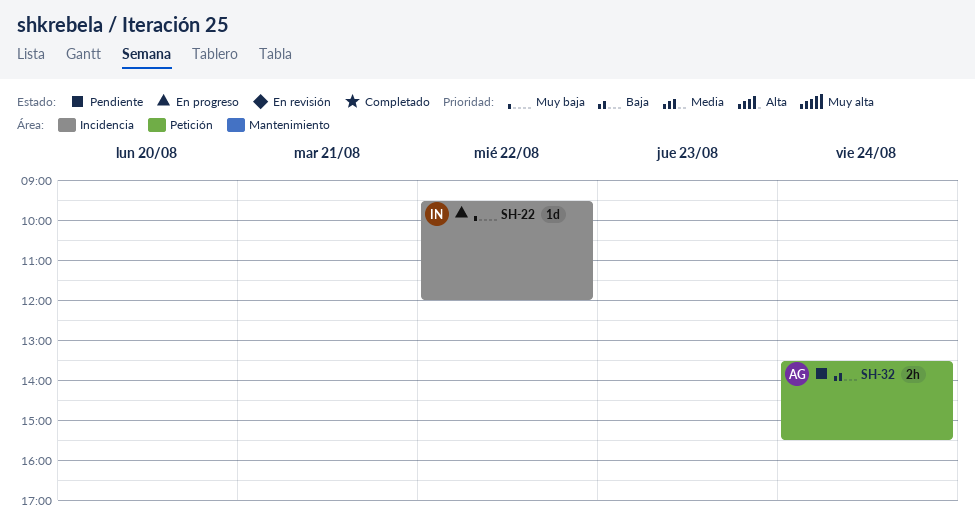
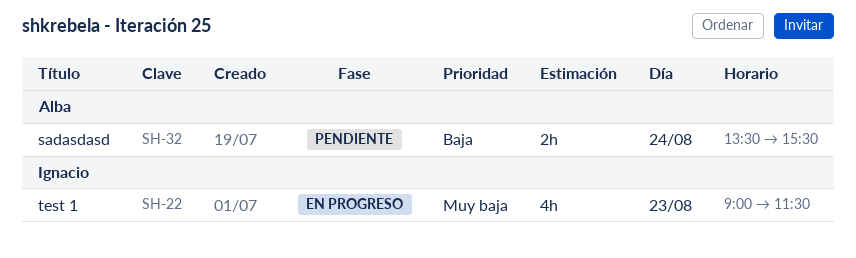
SH-22, estimate: 1d -> 4h
SH-22, day: Aug 22 -> Aug 23
SH-22, begins: 09:30 -> 09:00
SH-22, ends: 12:00 -> 11:30

